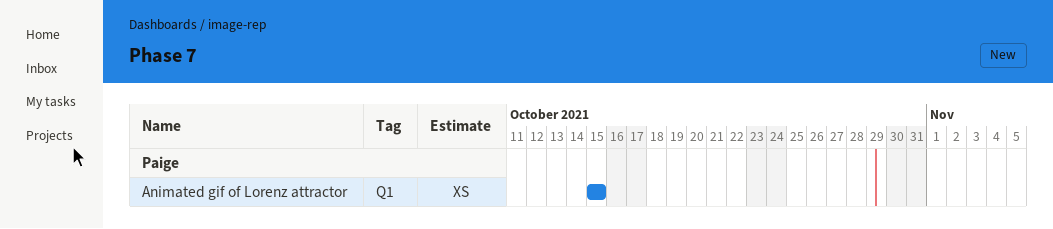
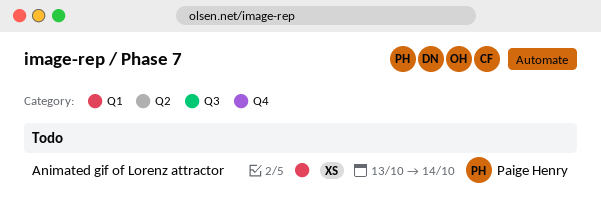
Animated gif of Lorenz attractor, start: Oct 15 -> Oct 13
Animated gif of Lorenz attractor, due: Oct 15 -> Oct 14

